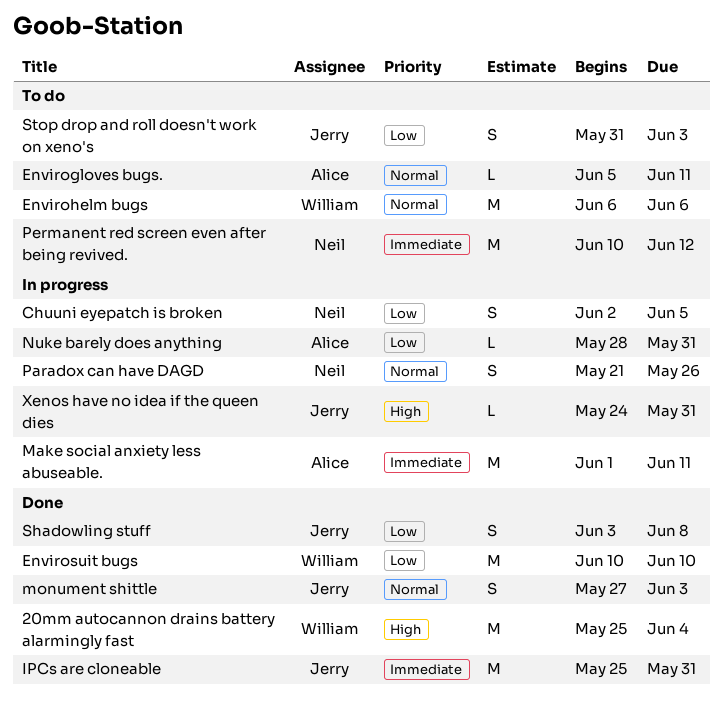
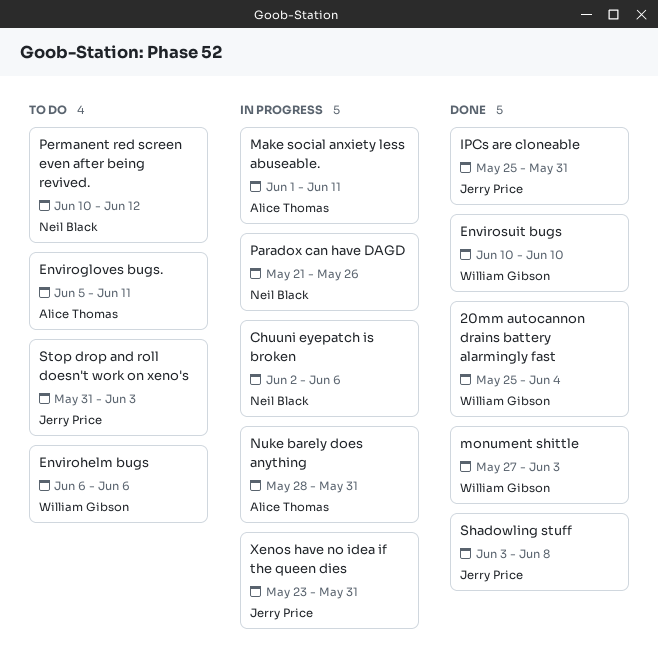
Chuuni eyepatch is broken, due: Jun 5 -> Jun 6
monument shittle, owner: Jerry Price -> William Gibson
Xenos have no idea if the queen dies, start: May 24 -> May 23

